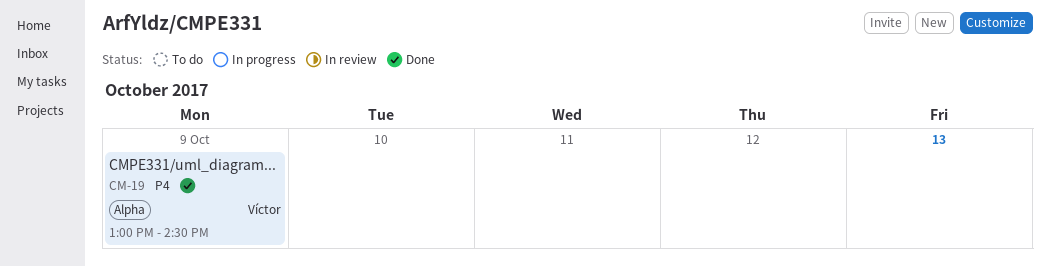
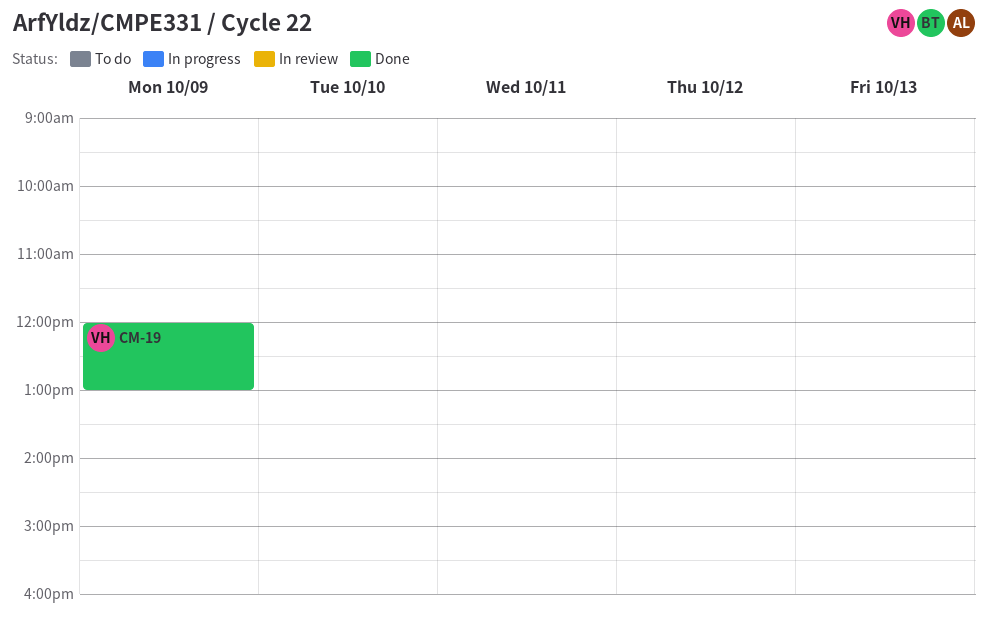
CM-19, begins: 13:00 -> 12:00
CM-19, ends: 14:30 -> 13:00

